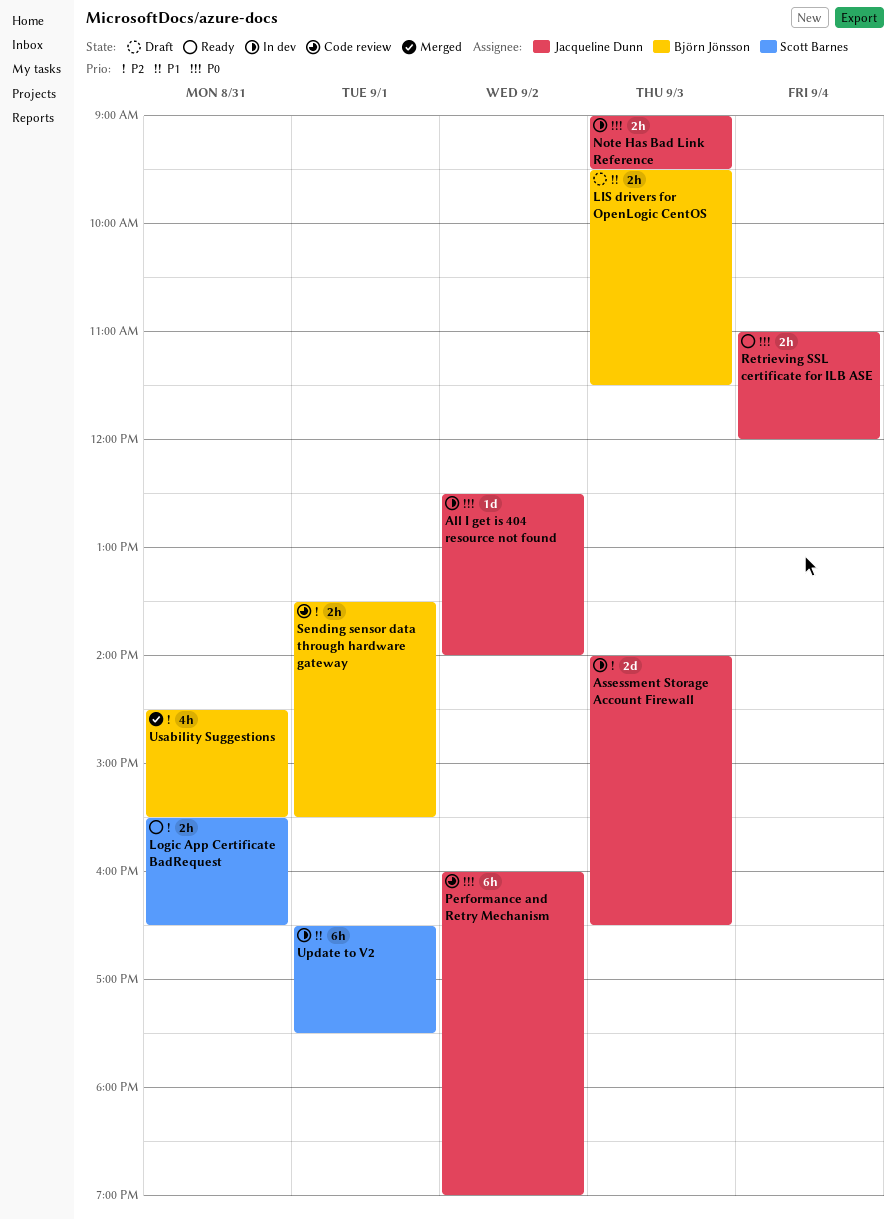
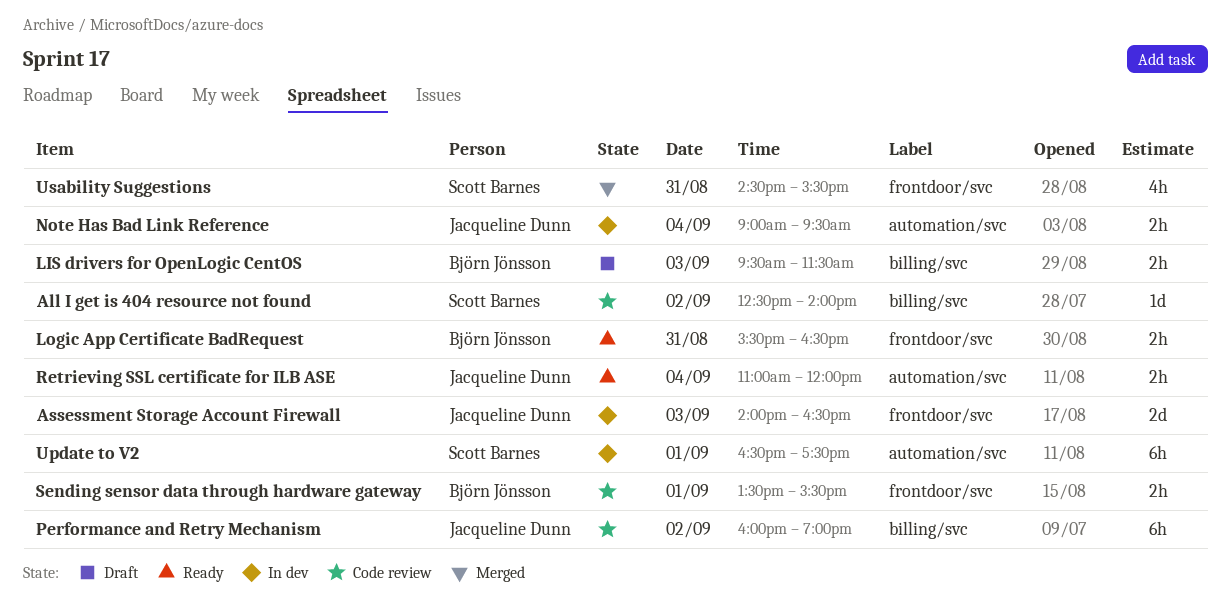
All I get is 404 resource not found, status: In dev -> Code review
All I get is 404 resource not found, owner: Jacqueline Dunn -> Scott Barnes
Logic App Certificate BadRequest, owner: Scott Barnes -> Björn Jönsson
Note Has Bad Link Reference, day: Sep 3 -> Sep 4
Usability Suggestions, owner: Björn Jönsson -> Scott Barnes

